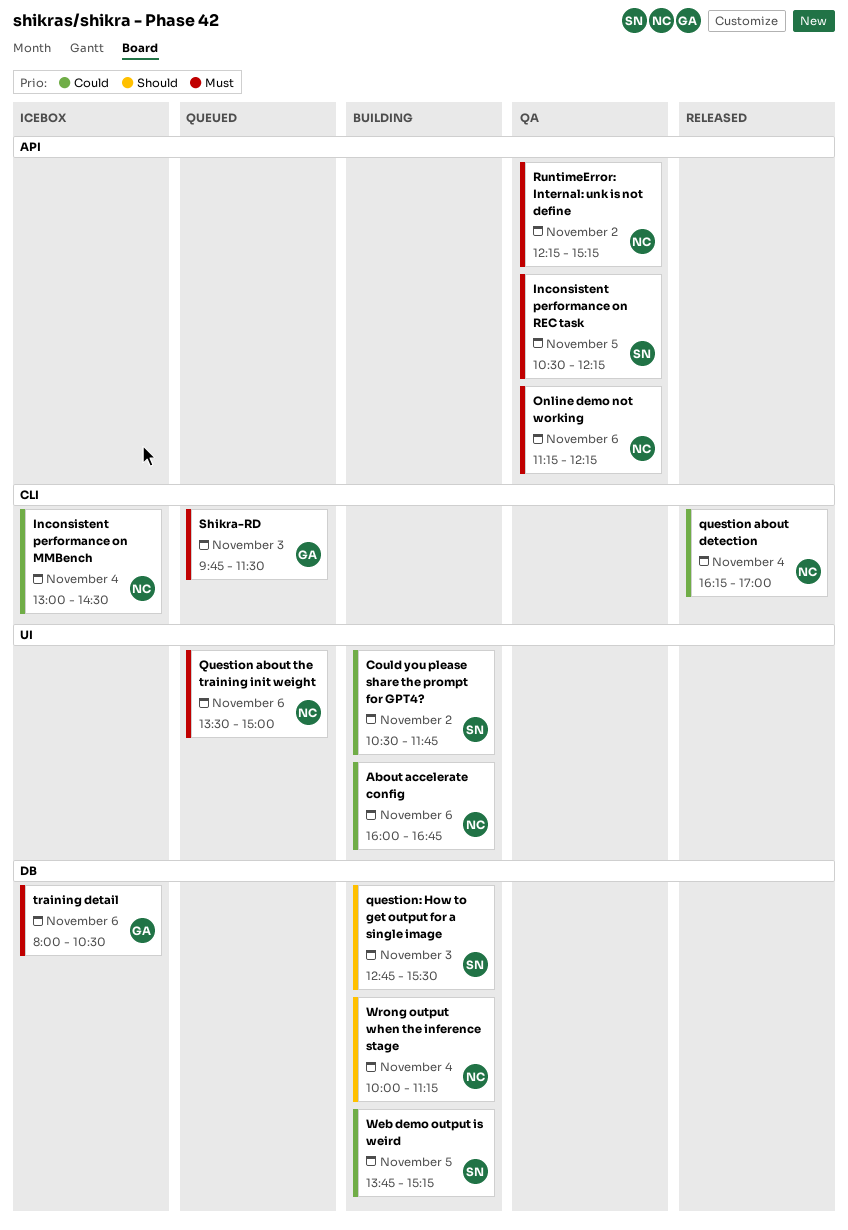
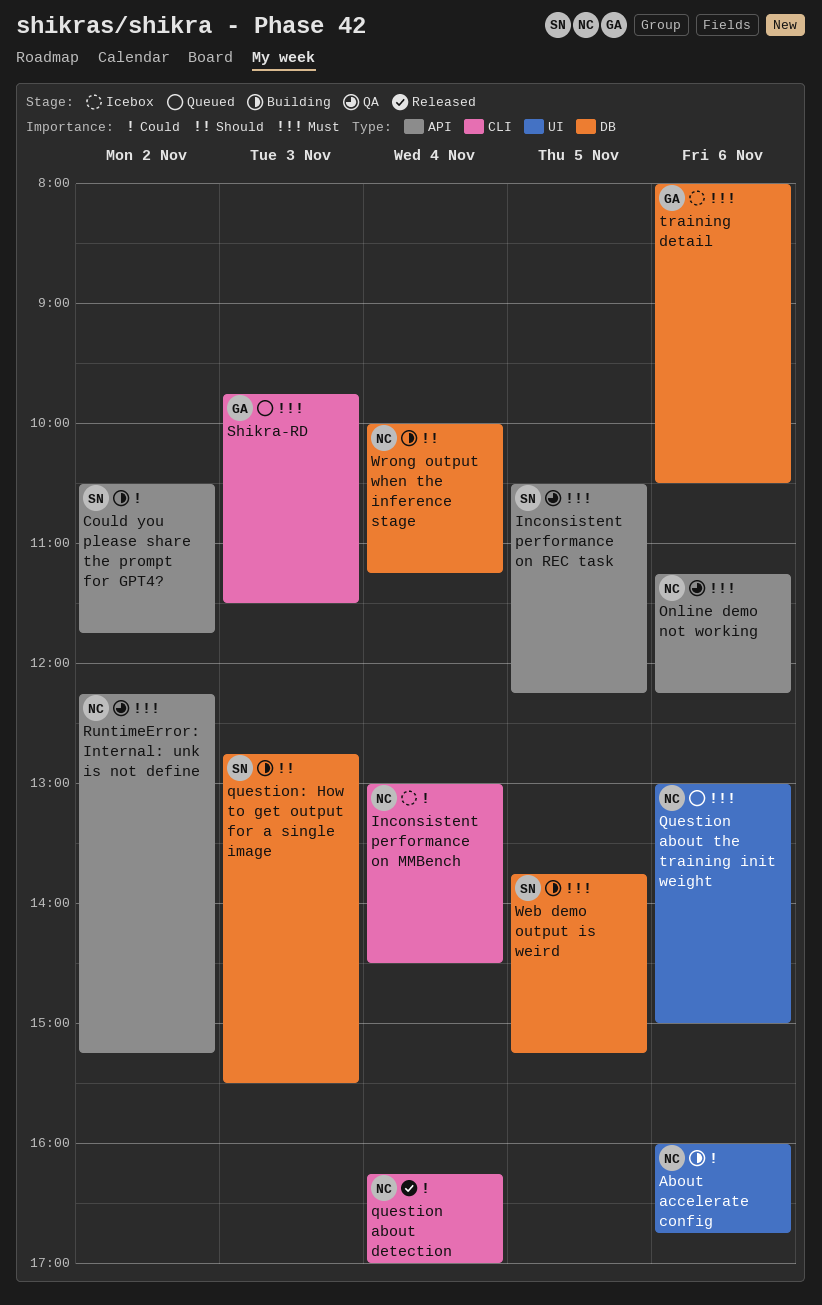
Could you please share the prompt for GPT4?, label: UI -> API
Question about the training init weight, begins: 13:30 -> 13:00
Web demo output is weird, priority: Could -> Must

